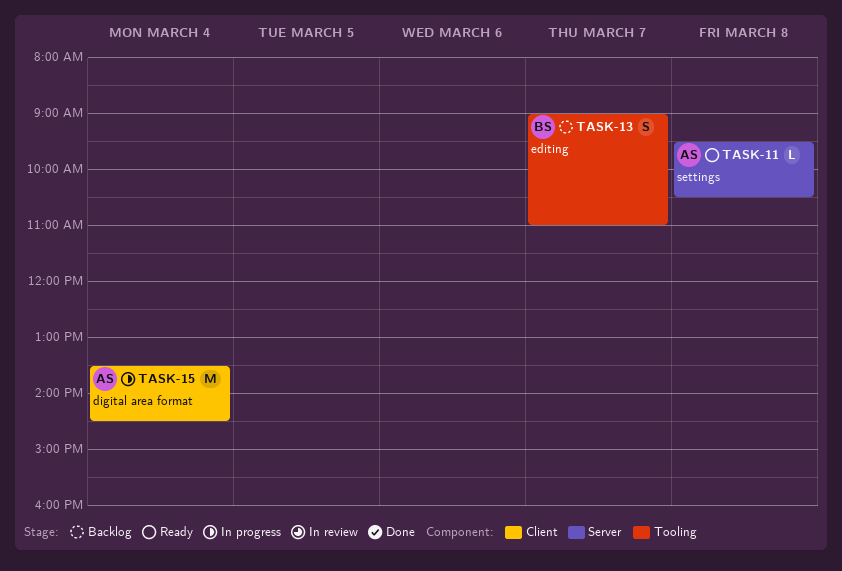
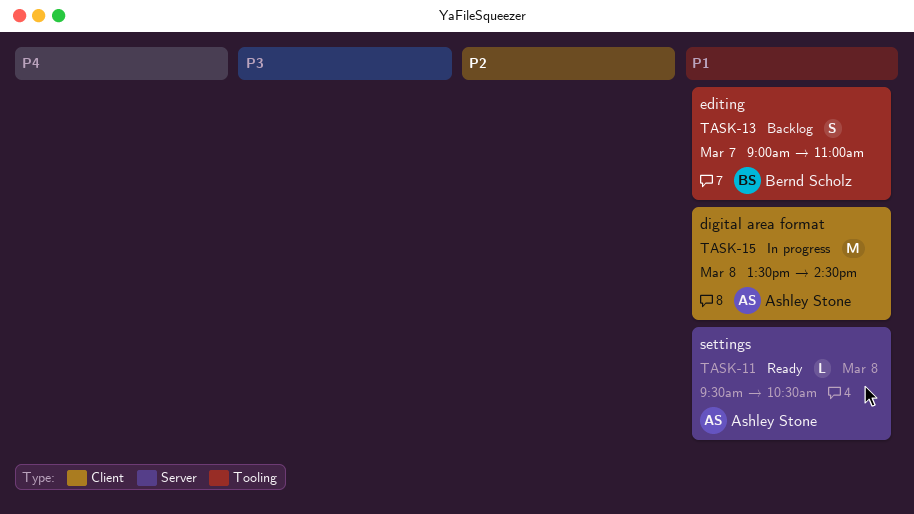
TASK-15, day: Mar 4 -> Mar 8

